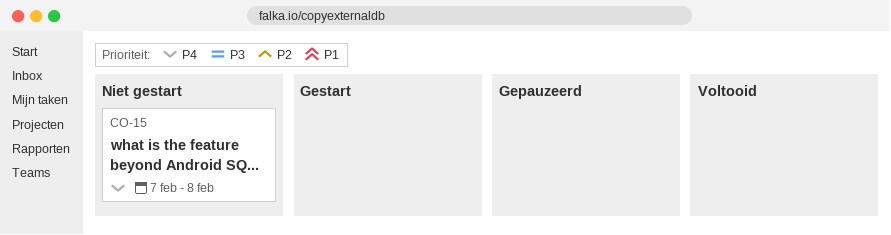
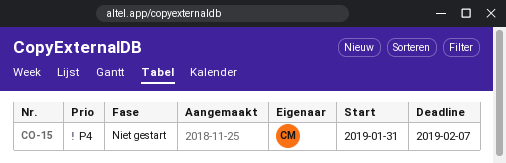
CO-15, start: Feb 7 -> Jan 31
CO-15, due: Feb 8 -> Feb 7

